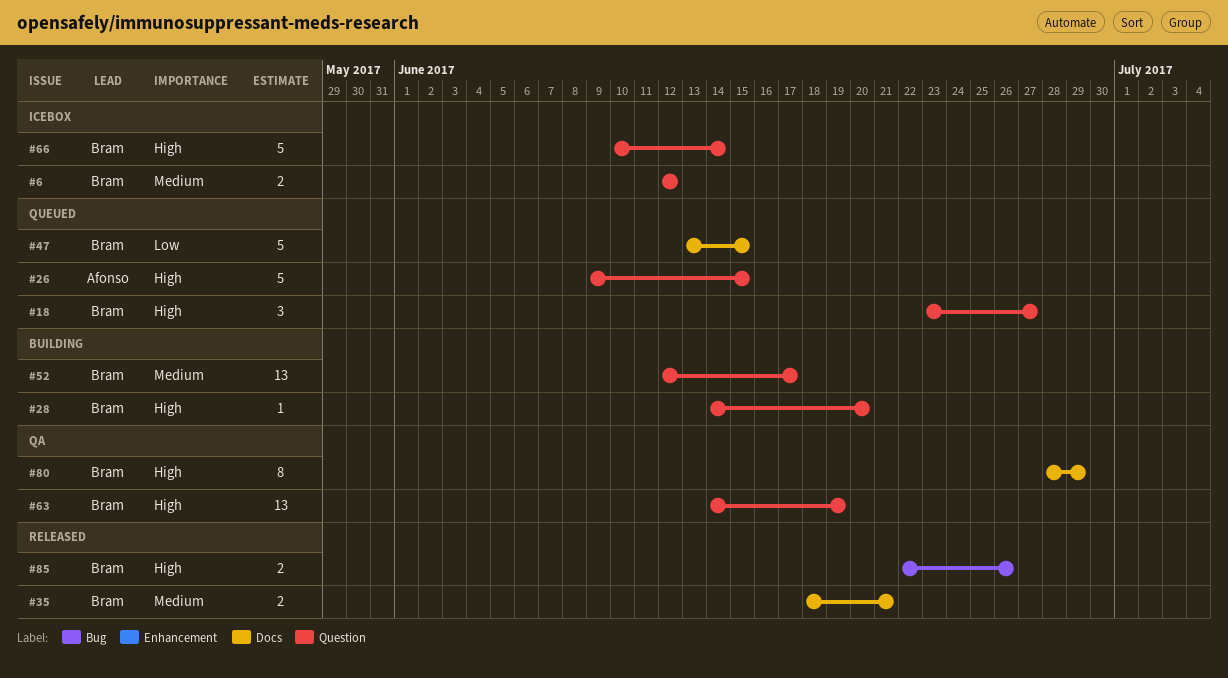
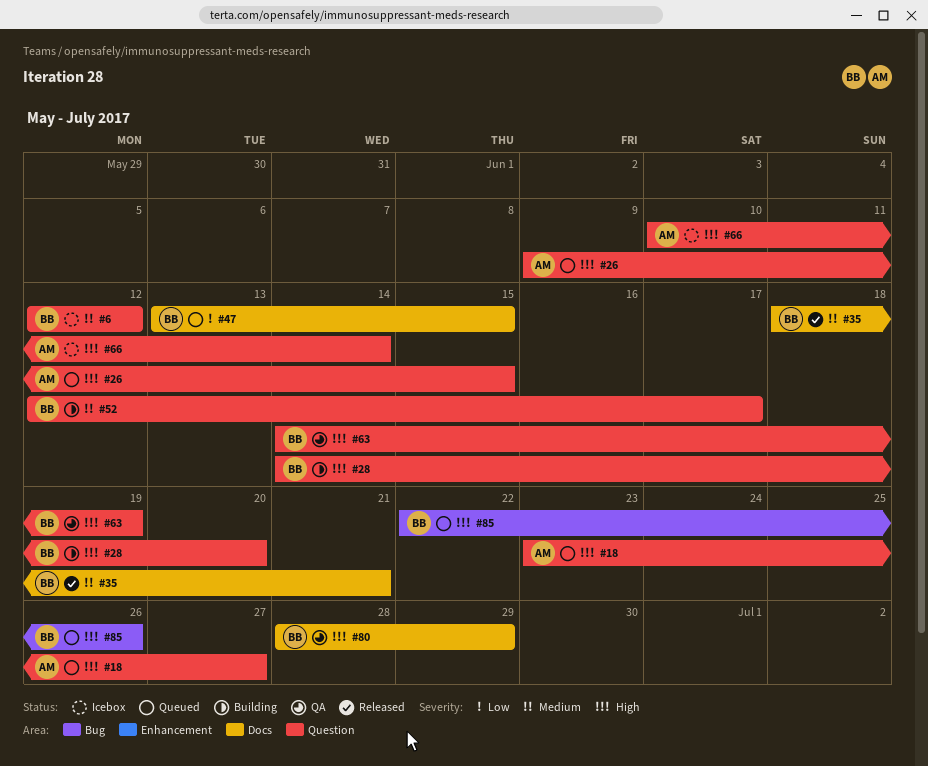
#18, owner: Bram -> Afonso
#66, owner: Bram -> Afonso
#85, status: Released -> Queued

